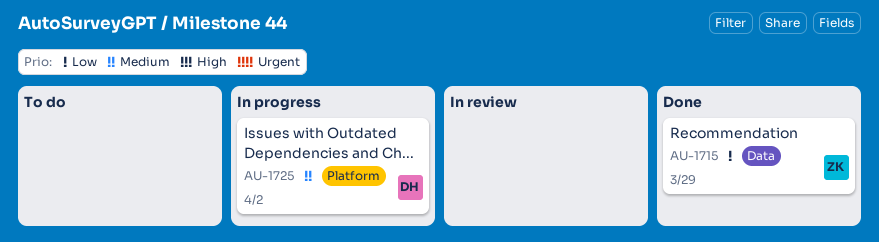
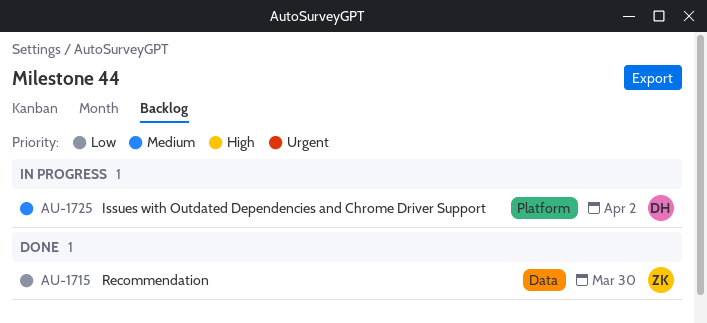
AU-1715, due: Mar 29 -> Mar 30

